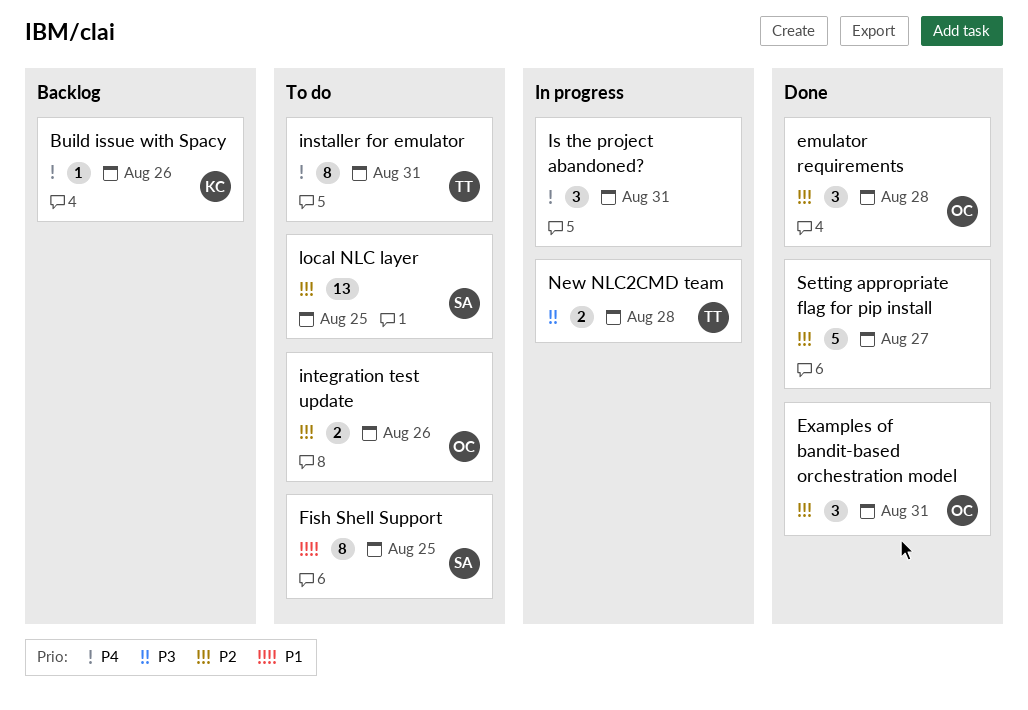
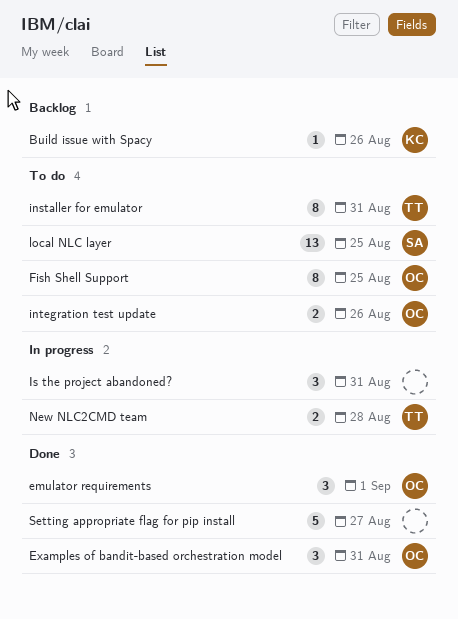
emulator requirements, due: Aug 28 -> Sep 1
Fish Shell Support, owner: SA -> OC

